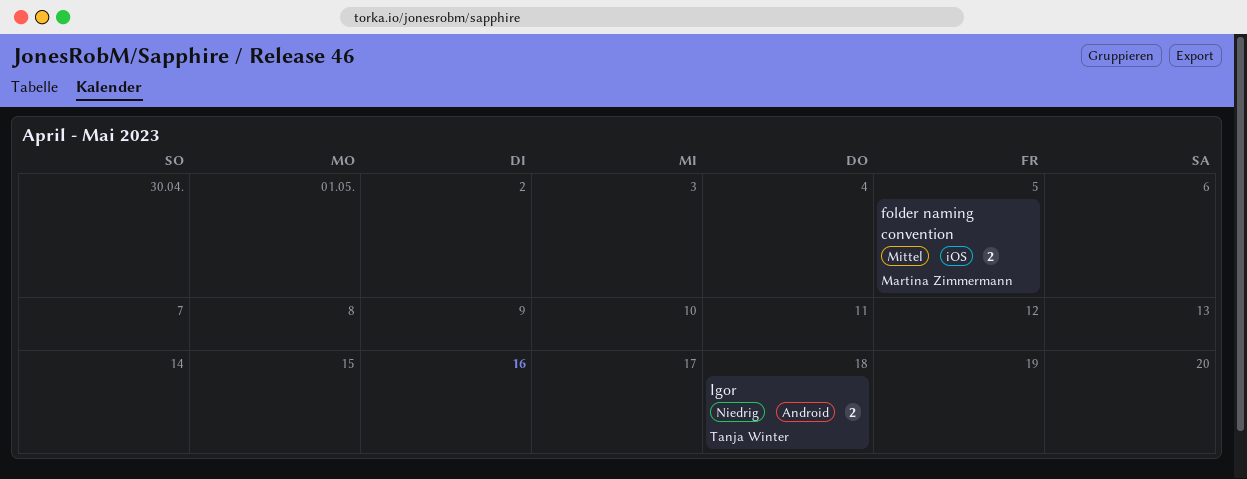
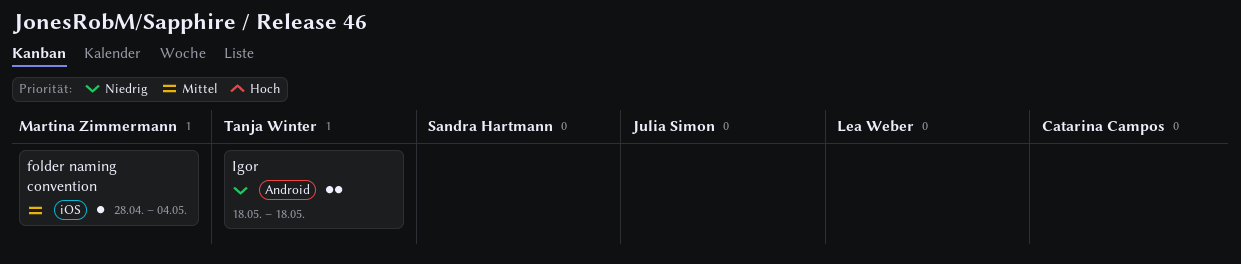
folder naming convention, estimate: 2 -> 1
folder naming convention, due: May 5 -> May 4

